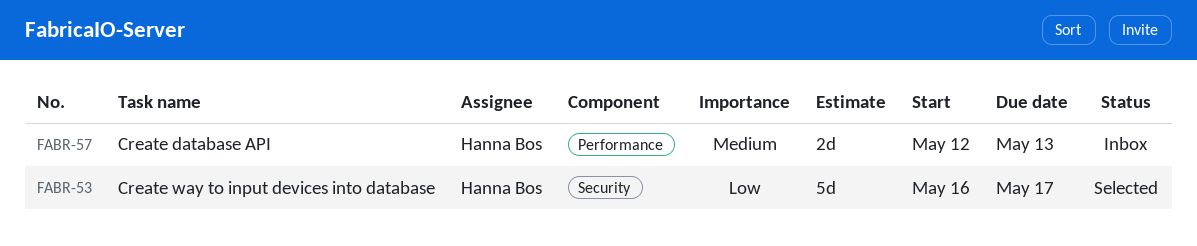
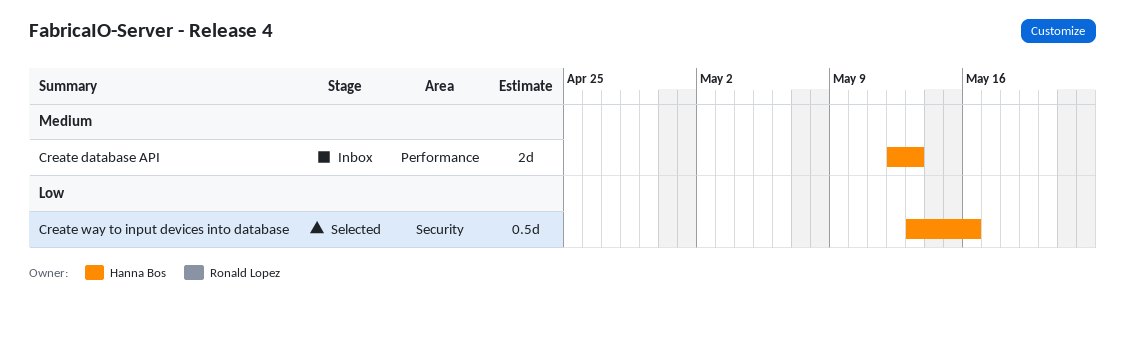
Create way to input devices into database, estimate: 5d -> 0.5d
Create way to input devices into database, start: May 16 -> May 13
Create way to input devices into database, due: May 17 -> May 16

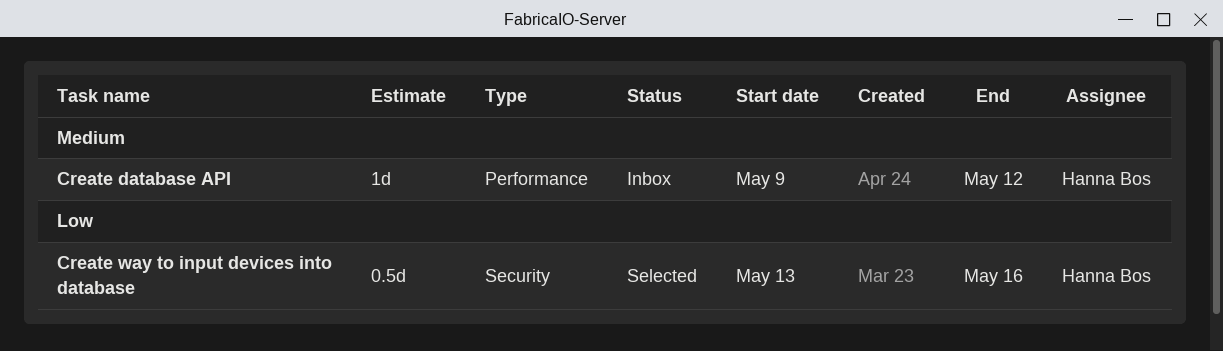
Create database API, estimate: 2d -> 1d
Create database API, start: May 12 -> May 9
Create database API, due: May 13 -> May 12

